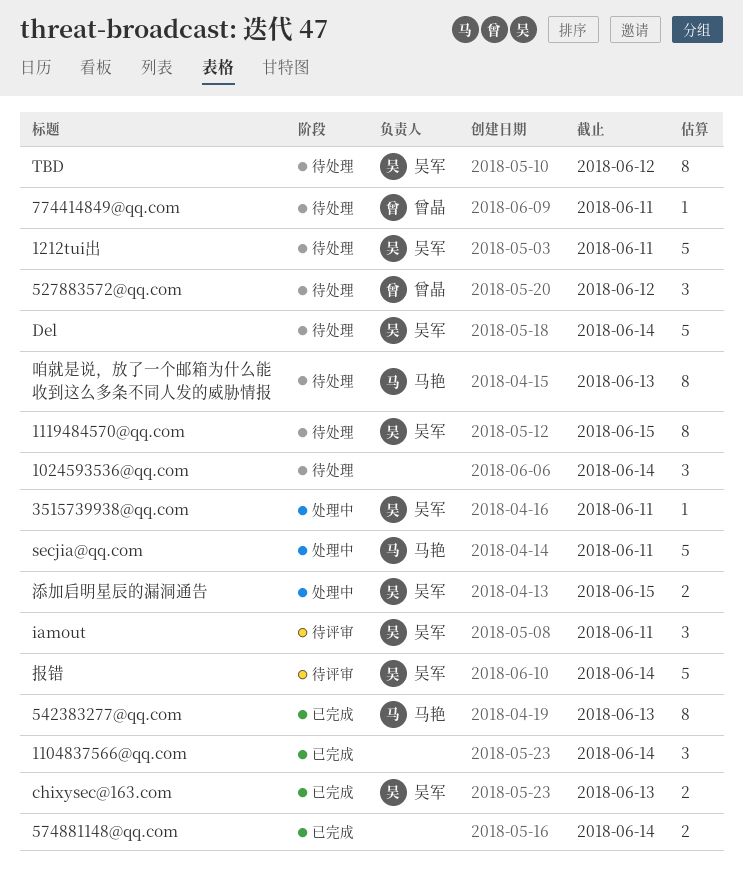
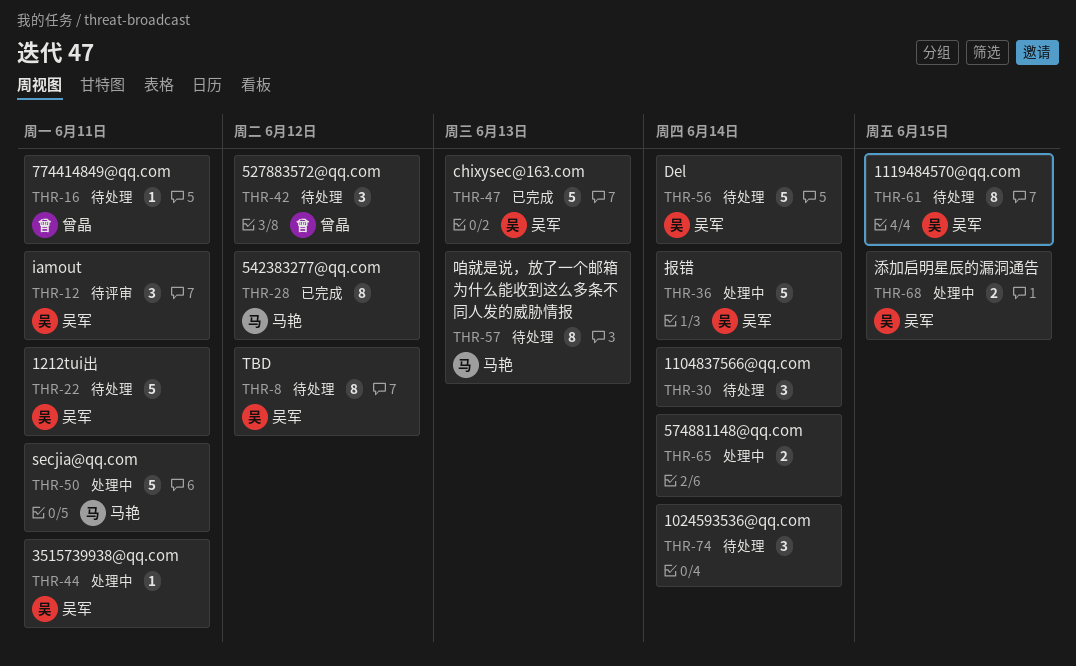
1104837566@qq.com, status: 已完成 -> 待处理
542383277@qq.com, due: Jun 13 -> Jun 12
574881148@qq.com, status: 已完成 -> 处理中
chixysec@163.com, estimate: 2 -> 5
报错, status: 待评审 -> 处理中

